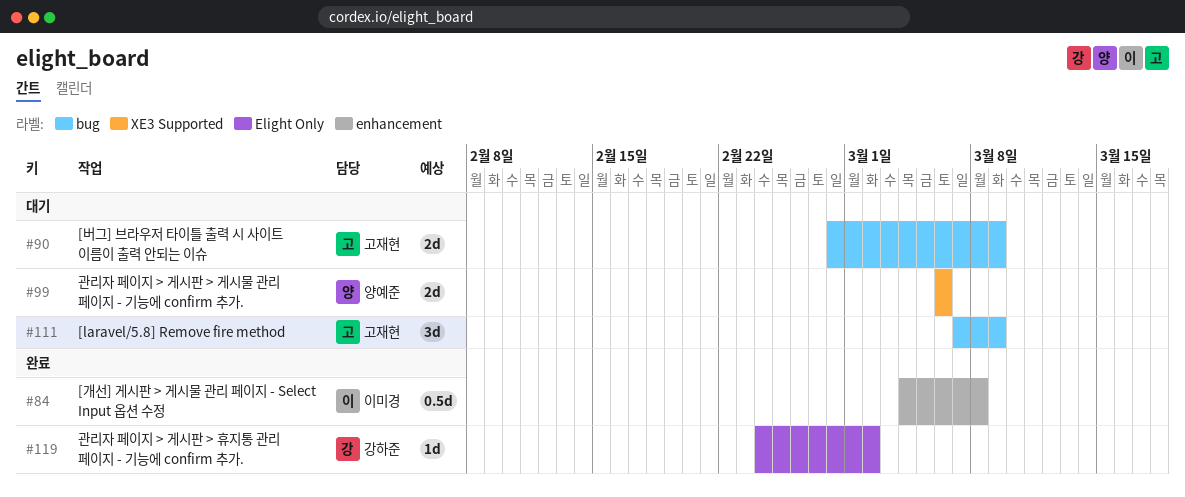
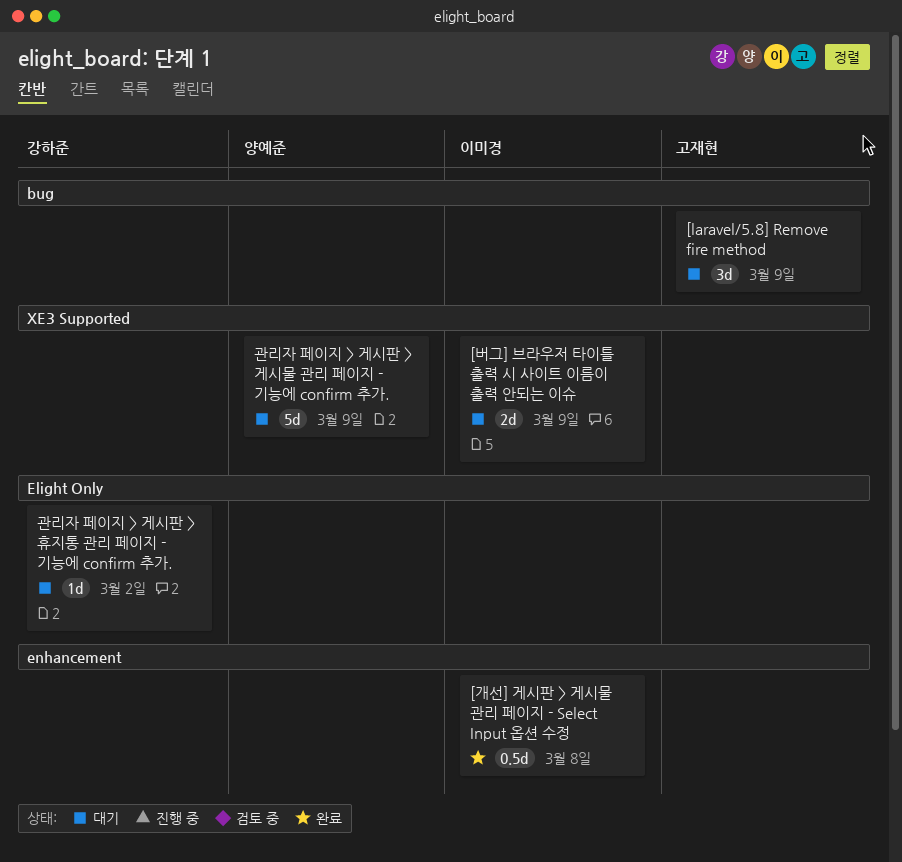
[버그] 브라우저 타이틀 출력 시 사이트 이름이 출력 안되는 이슈, owner: 고재현 -> 이미경
[버그] 브라우저 타이틀 출력 시 사이트 이름이 출력 안되는 이슈, label: bug -> XE3 Supported
관리자 페이지 > 게시판 > 게시물 관리 페이지 - 기능에 confirm 추가., estimate: 2d -> 5d
관리자 페이지 > 게시판 > 게시물 관리 페이지 - 기능에 confirm 추가., due: Mar 6 -> Mar 9
관리자 페이지 > 게시판 > 휴지통 관리 페이지 - 기능에 confirm 추가., status: 완료 -> 대기

